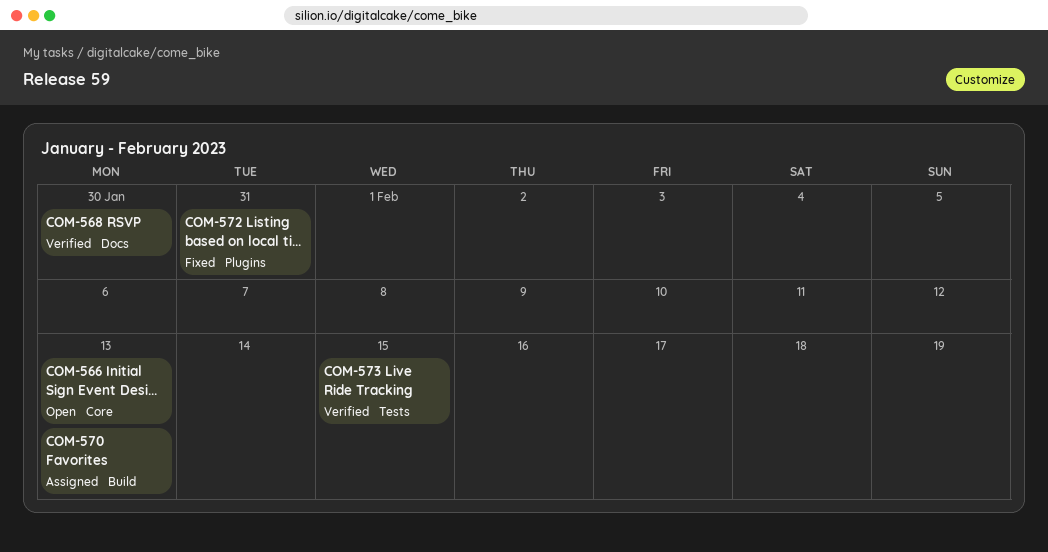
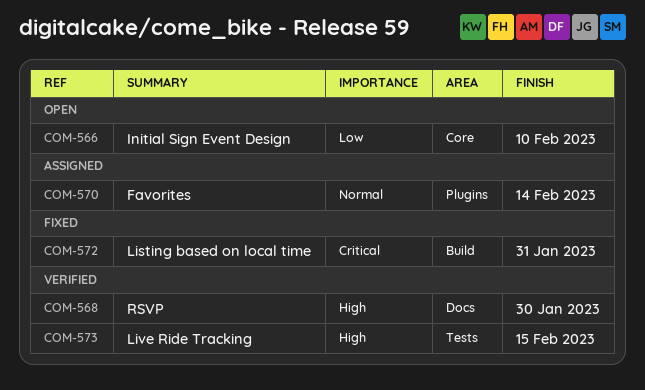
COM-566, due: Feb 13 -> Feb 10
COM-570, label: Build -> Plugins
COM-570, due: Feb 13 -> Feb 14
COM-572, label: Plugins -> Build

